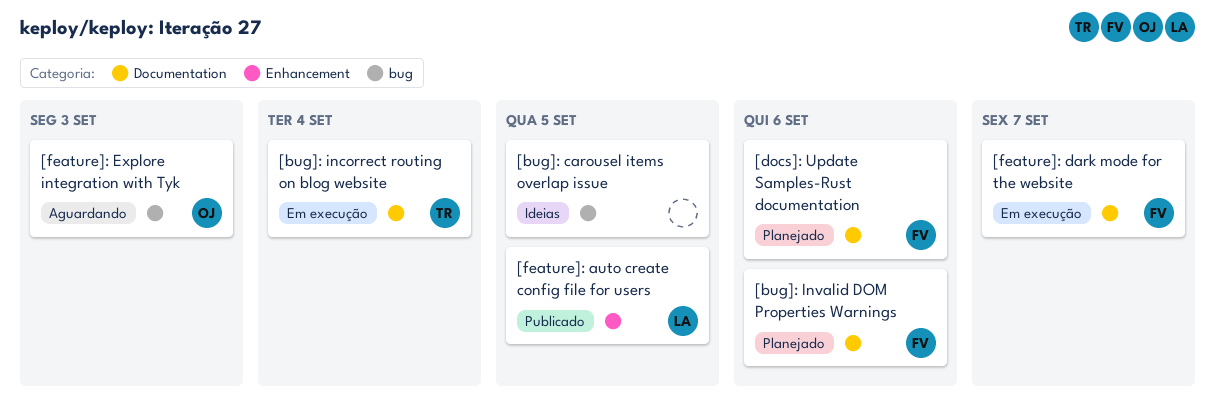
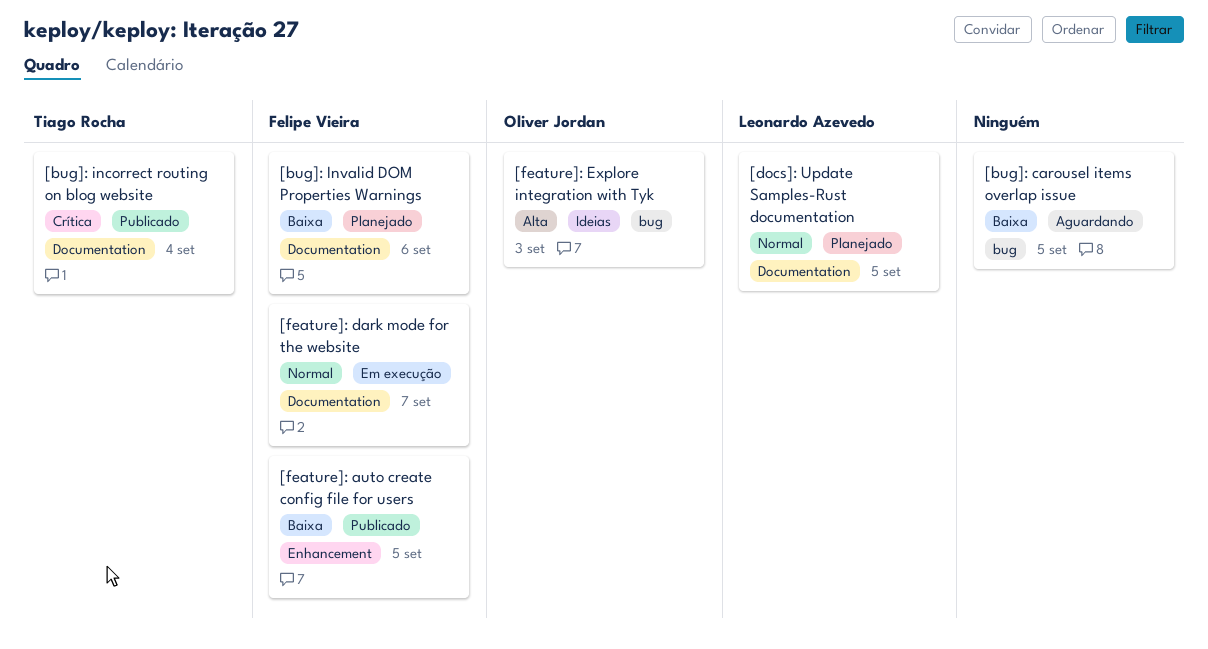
[bug]: carousel items overlap issue, status: Ideias -> Aguardando
[bug]: incorrect routing on blog website, status: Em execução -> Publicado
[docs]: Update Samples-Rust documentation, owner: Felipe Vieira -> Leonardo Azevedo
[docs]: Update Samples-Rust documentation, due: Sep 6 -> Sep 5
[feature]: auto create config file for users, owner: Leonardo Azevedo -> Felipe Vieira
[feature]: Explore integration with Tyk, status: Aguardando -> Ideias

